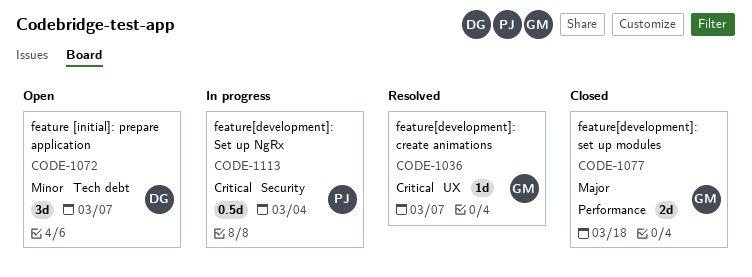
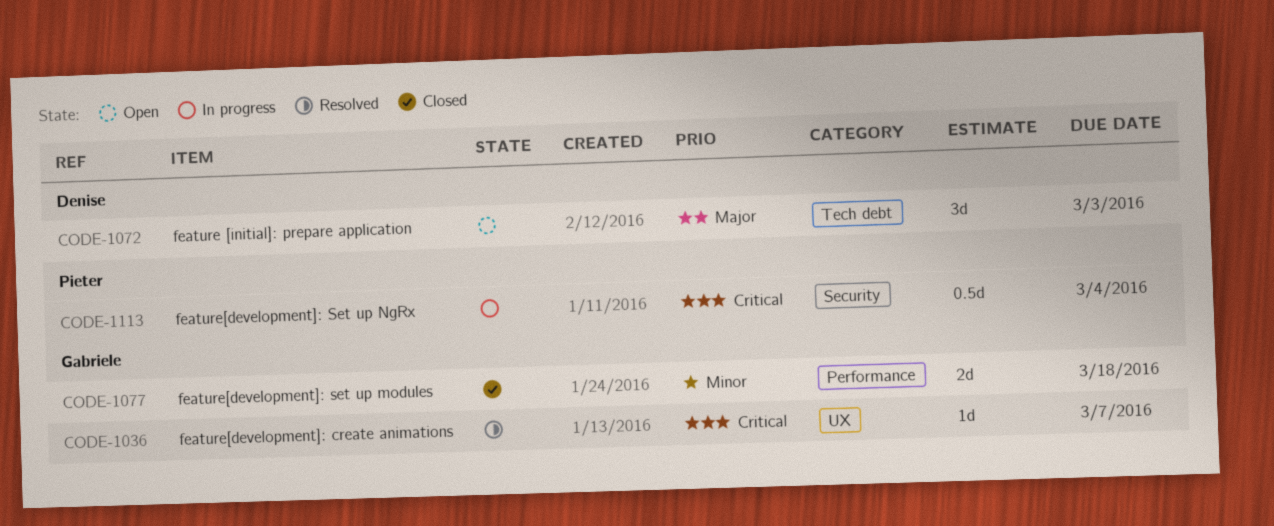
CODE-1072, priority: Minor -> Major
CODE-1072, due: Mar 7 -> Mar 3
CODE-1077, priority: Major -> Minor

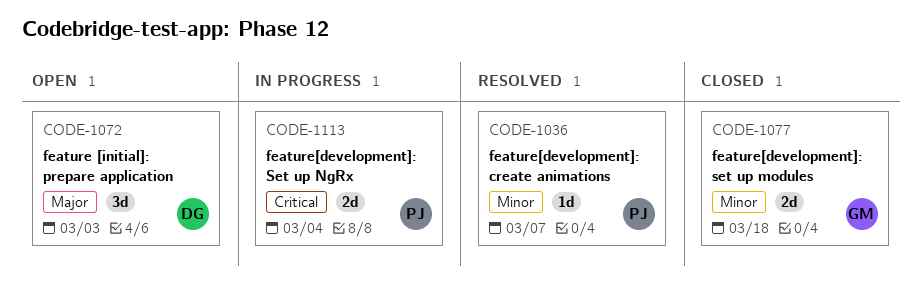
CODE-1036, owner: Gabriele -> Pieter
CODE-1036, priority: Critical -> Minor
CODE-1113, estimate: 0.5d -> 2d

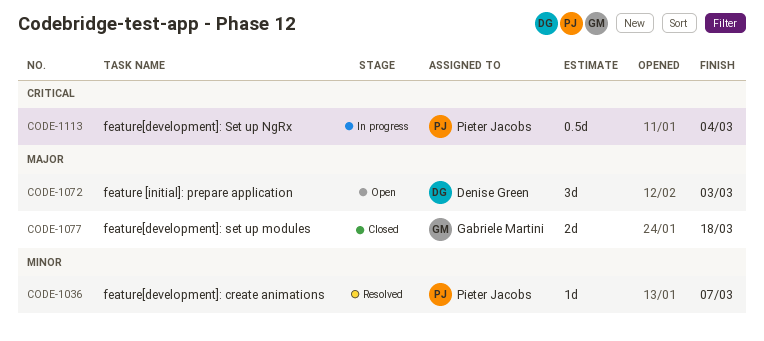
CODE-1077, priority: Minor -> Major
CODE-1113, estimate: 2d -> 0.5d

